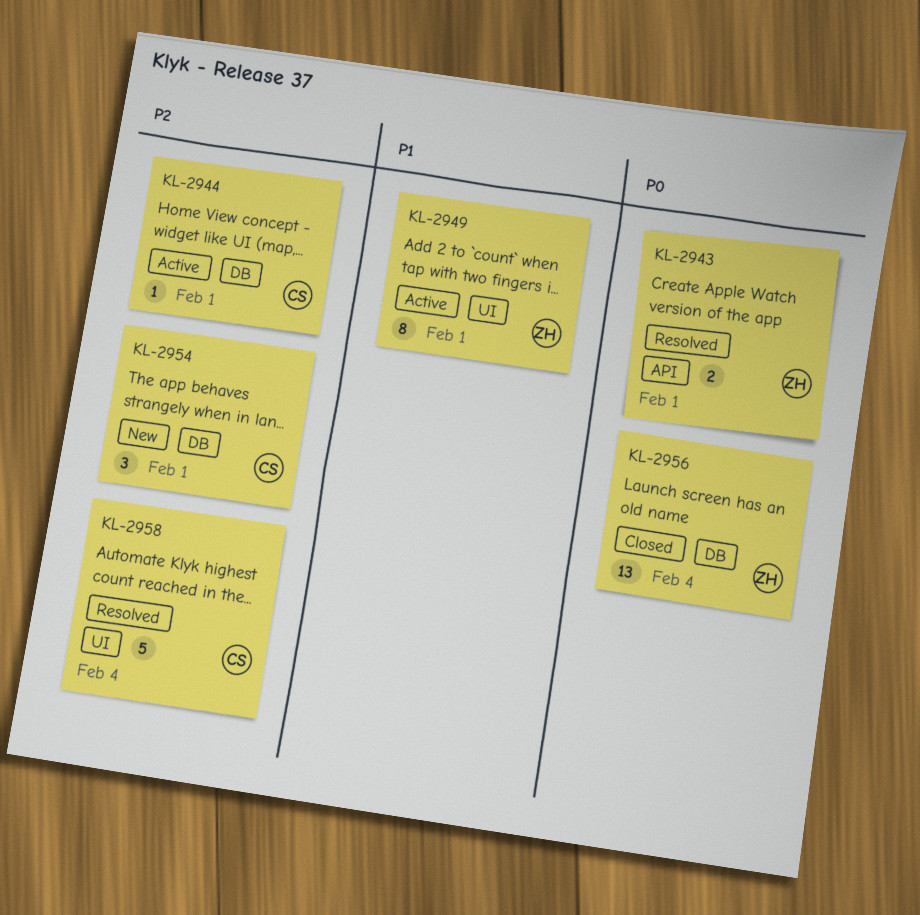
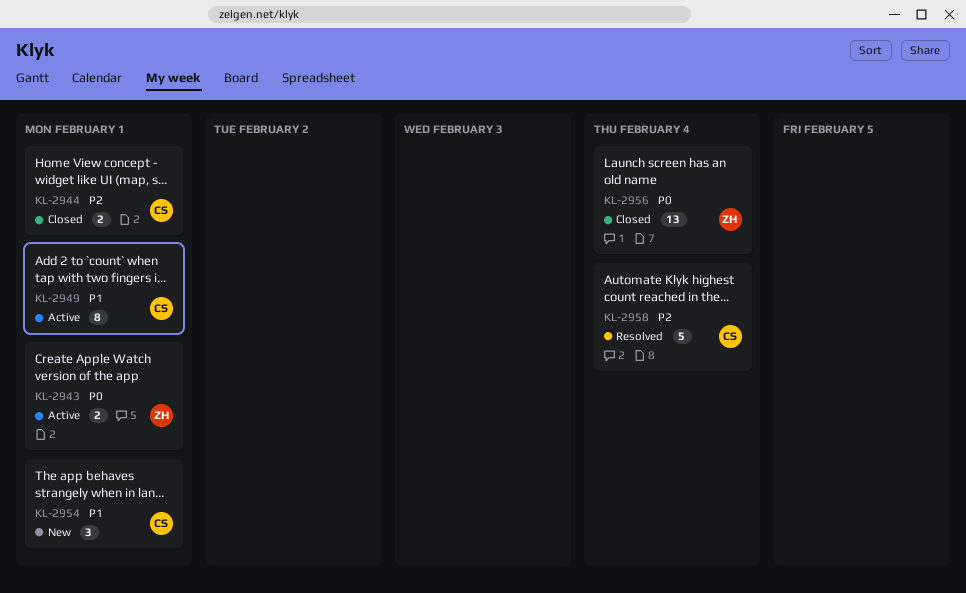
KL-2943, status: Resolved -> Active
KL-2944, status: Active -> Closed
KL-2944, estimate: 1 -> 2
KL-2949, owner: ZH -> CS
KL-2954, priority: P2 -> P1

